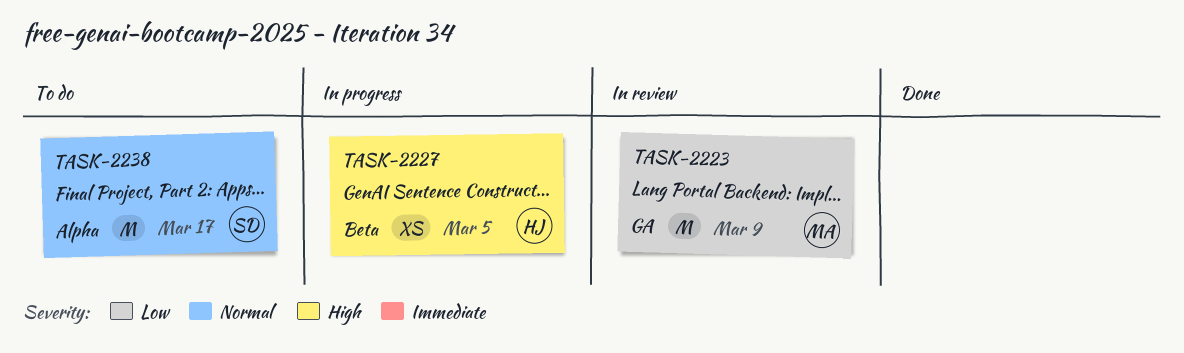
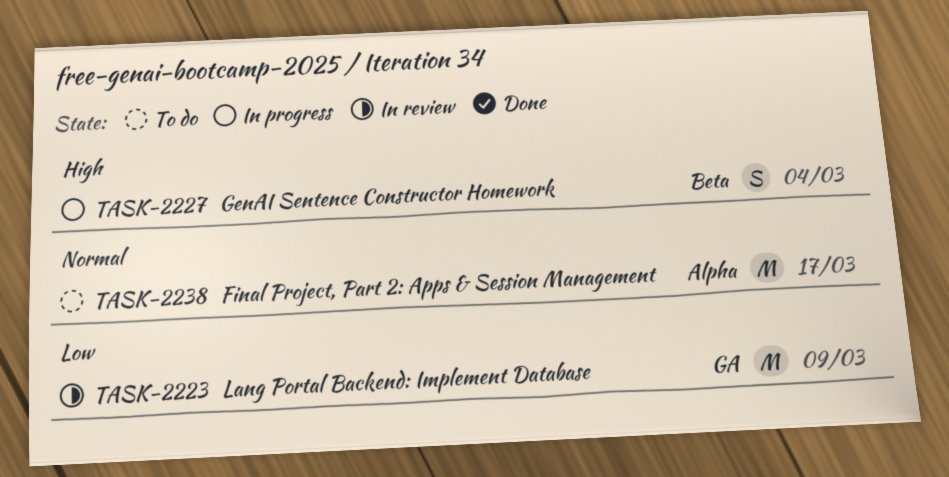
TASK-2227, estimate: XS -> S
TASK-2227, due: Mar 5 -> Mar 4

